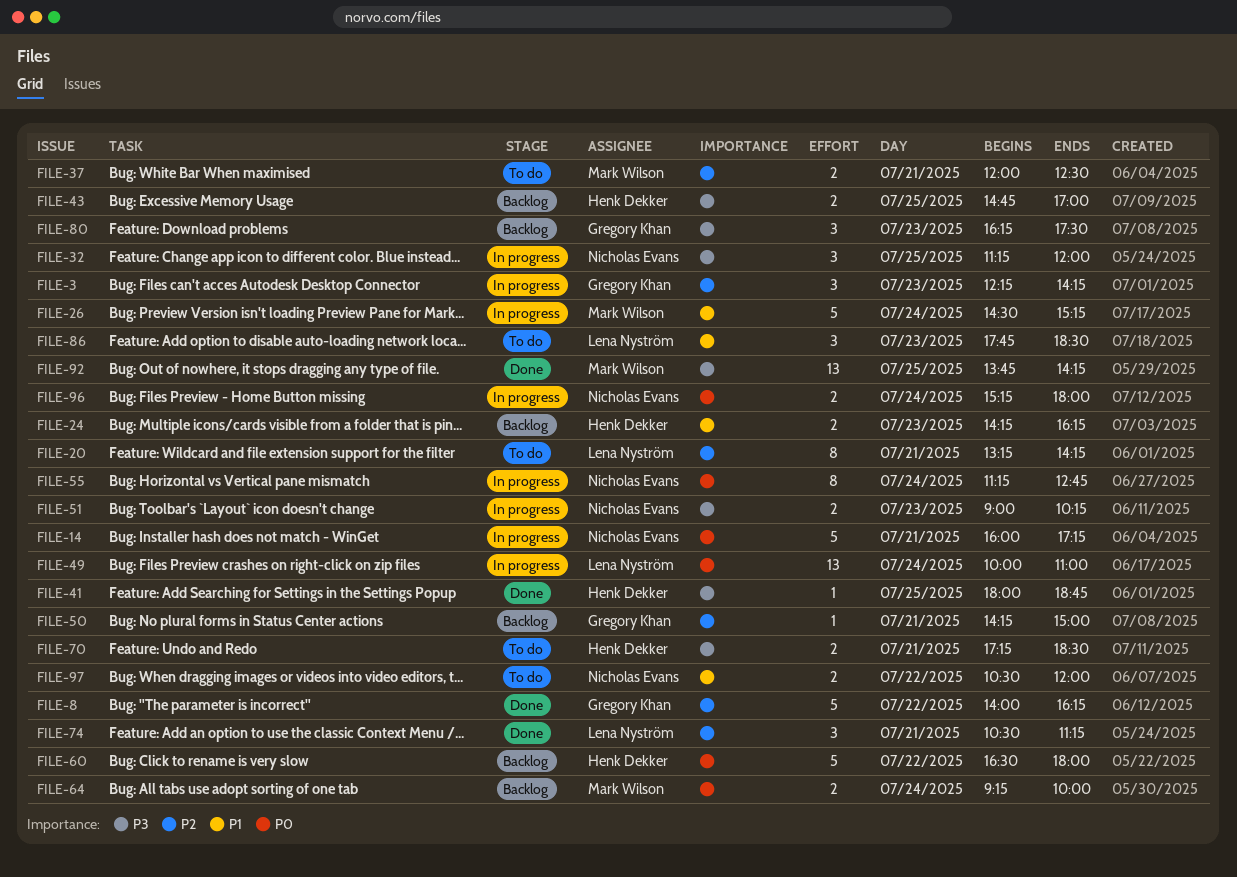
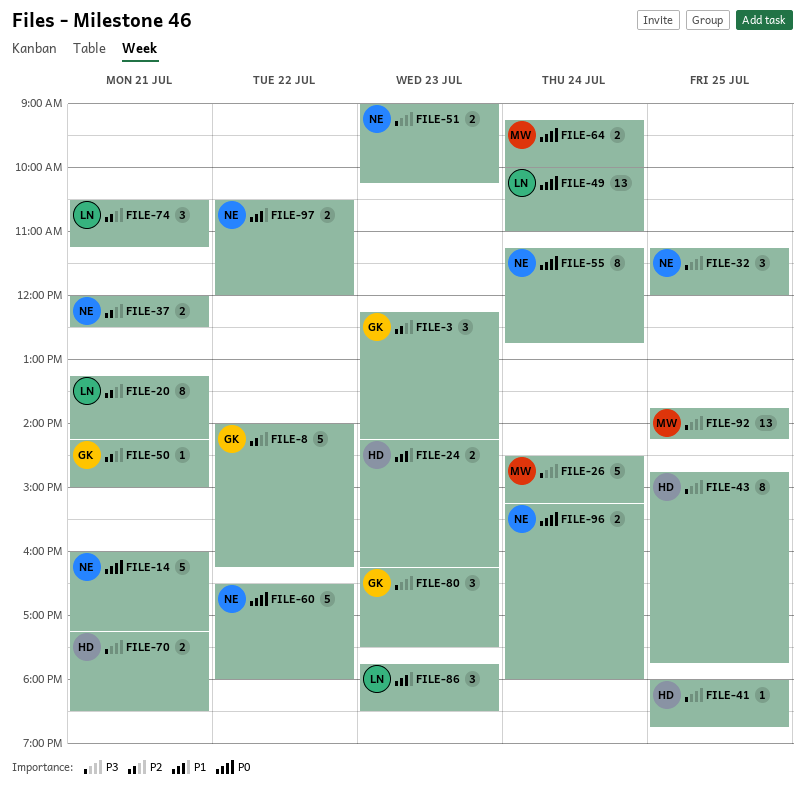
FILE-26, priority: P1 -> P3
FILE-37, owner: Mark Wilson -> Nicholas Evans
FILE-43, estimate: 2 -> 8
FILE-43, ends: 17:00 -> 17:45
FILE-60, owner: Henk Dekker -> Nicholas Evans

